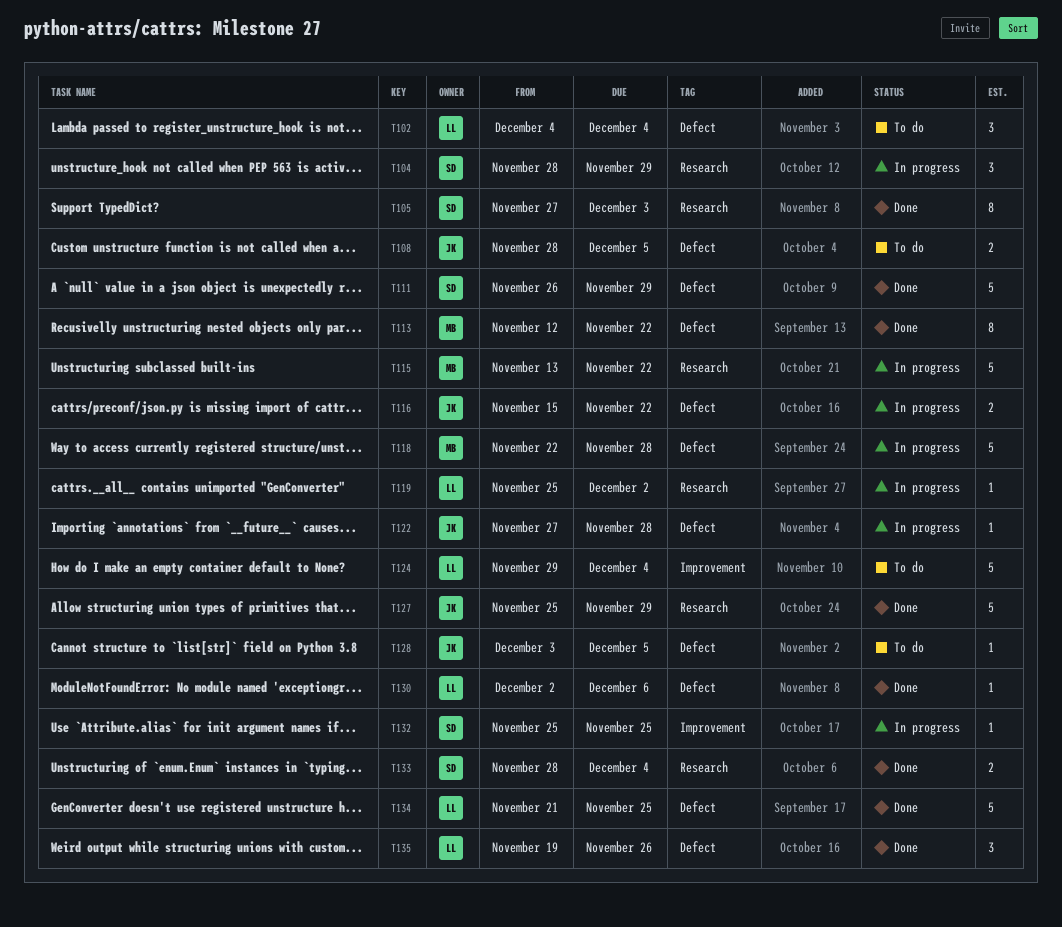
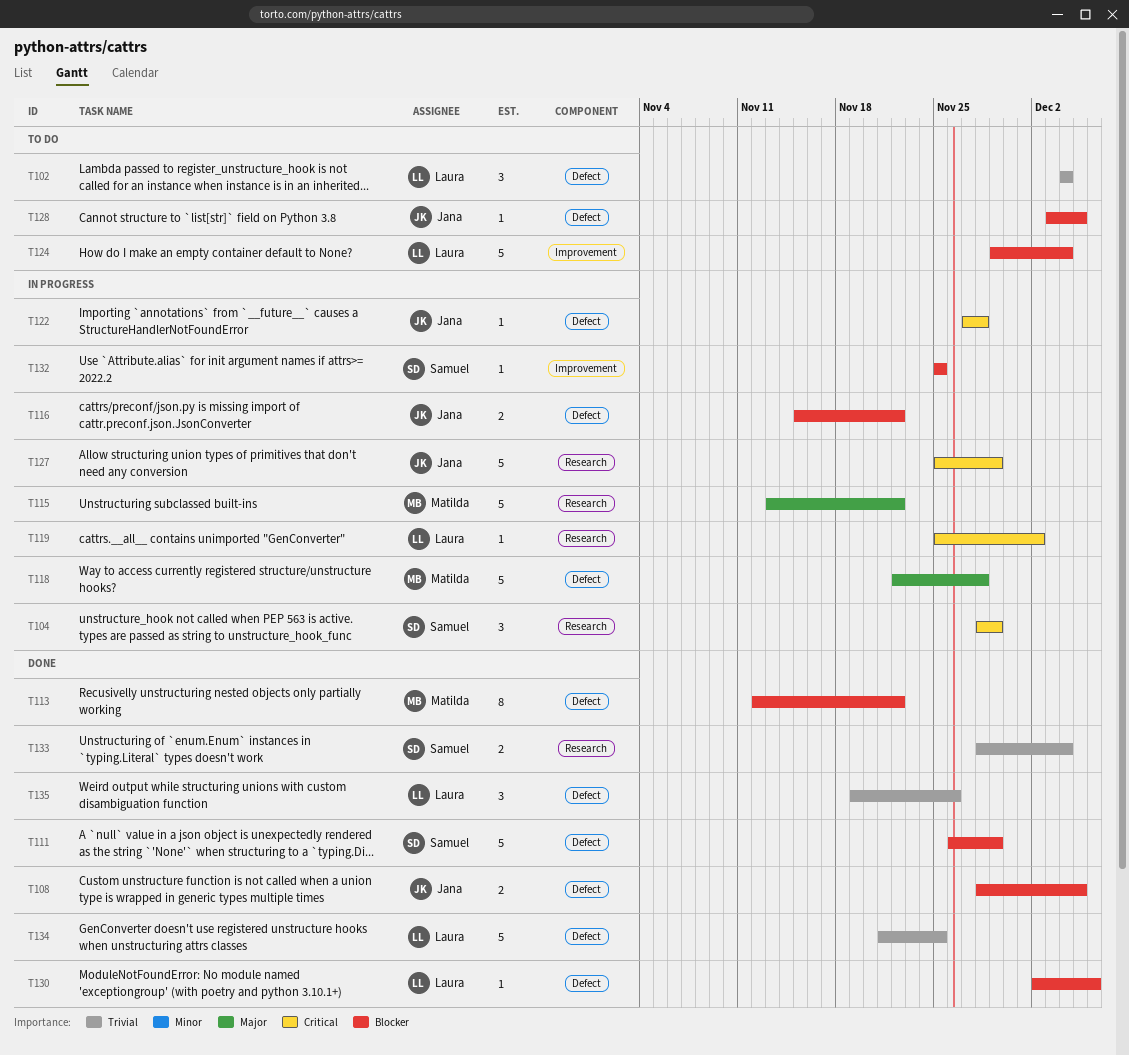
T105: present -> none
T108, status: To do -> Done
T127, status: Done -> In progress

